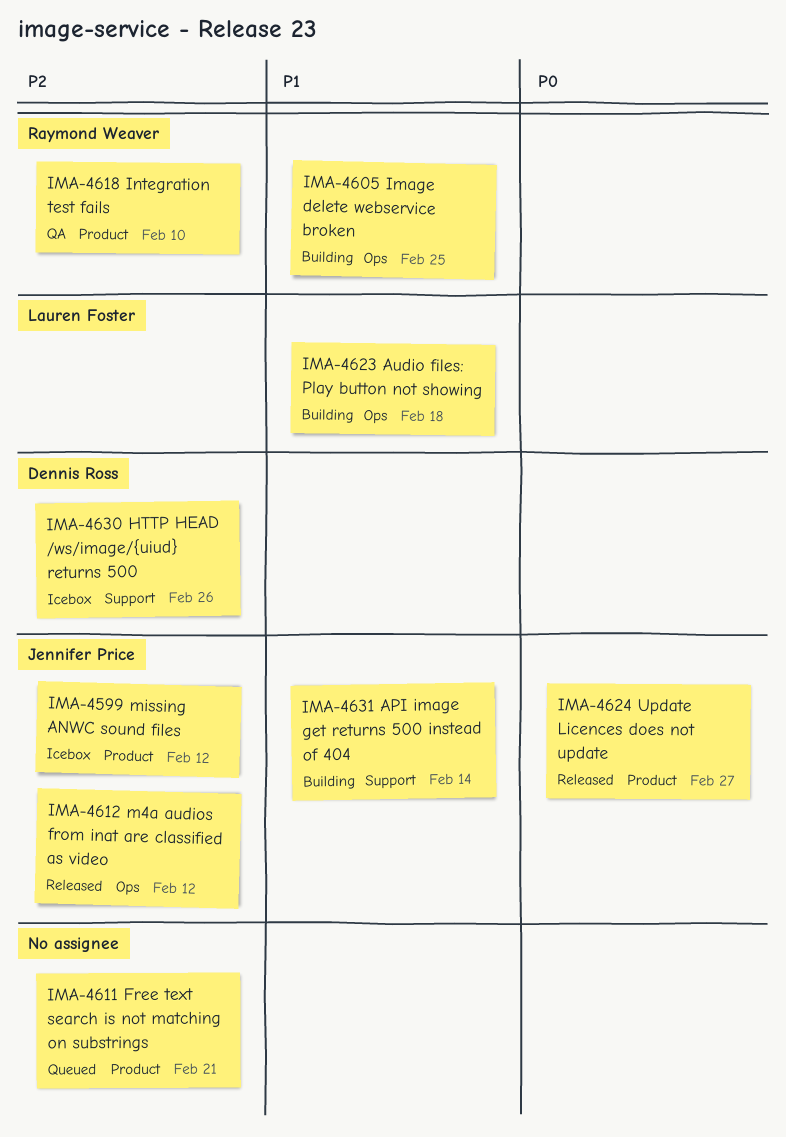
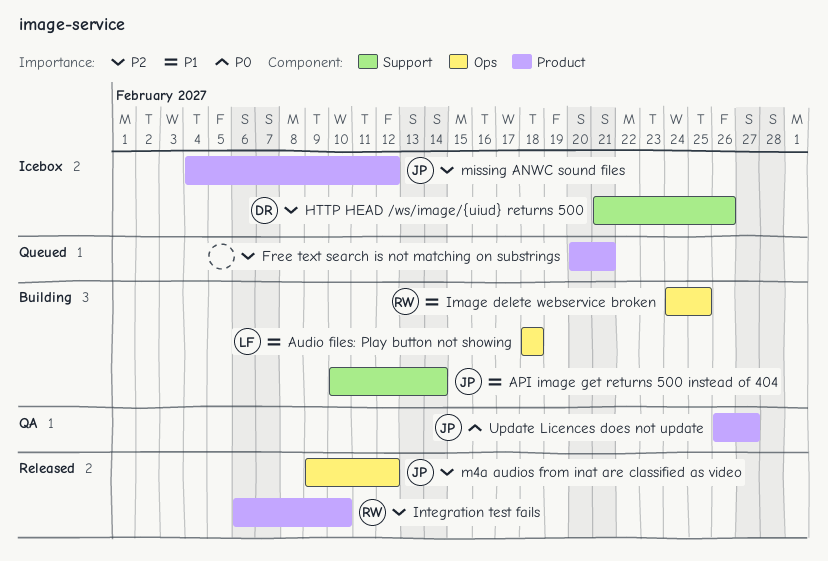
Integration test fails, status: QA -> Released
Update Licences does not update, status: Released -> QA

